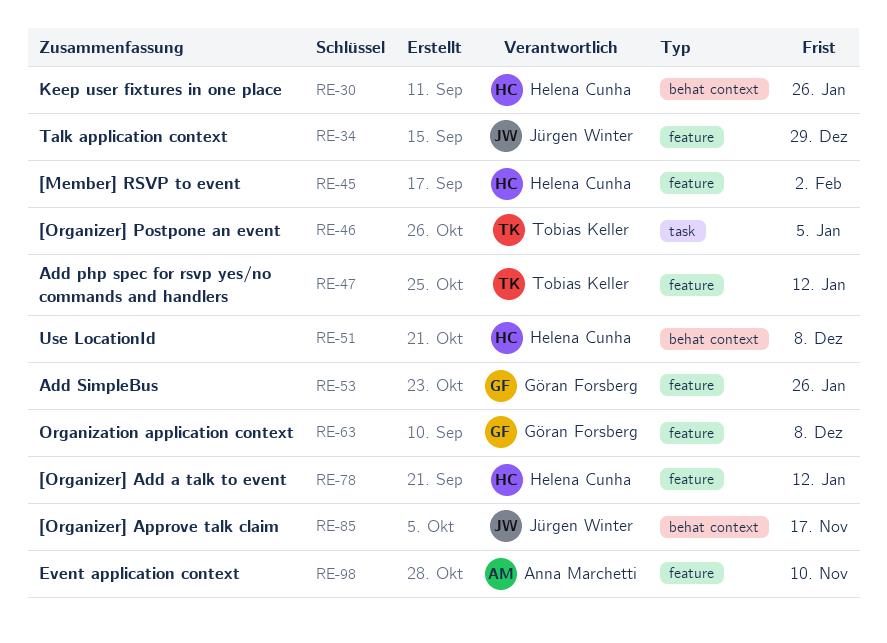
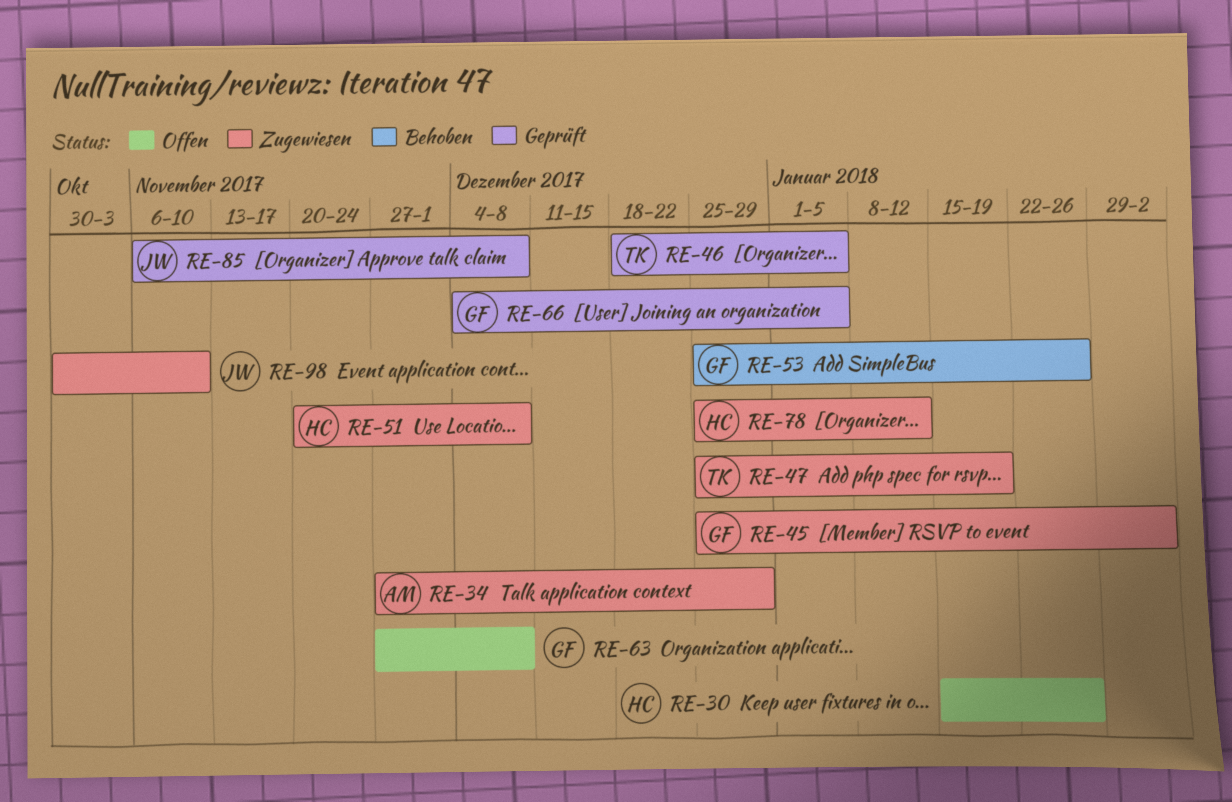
RE-34, owner: Jürgen Winter -> Anna Marchetti
RE-45, owner: Helena Cunha -> Göran Forsberg
RE-47, due: Jan 12 -> Jan 19
RE-66: none -> present
RE-85, due: Nov 17 -> Dec 8
RE-98, owner: Anna Marchetti -> Jürgen Winter

